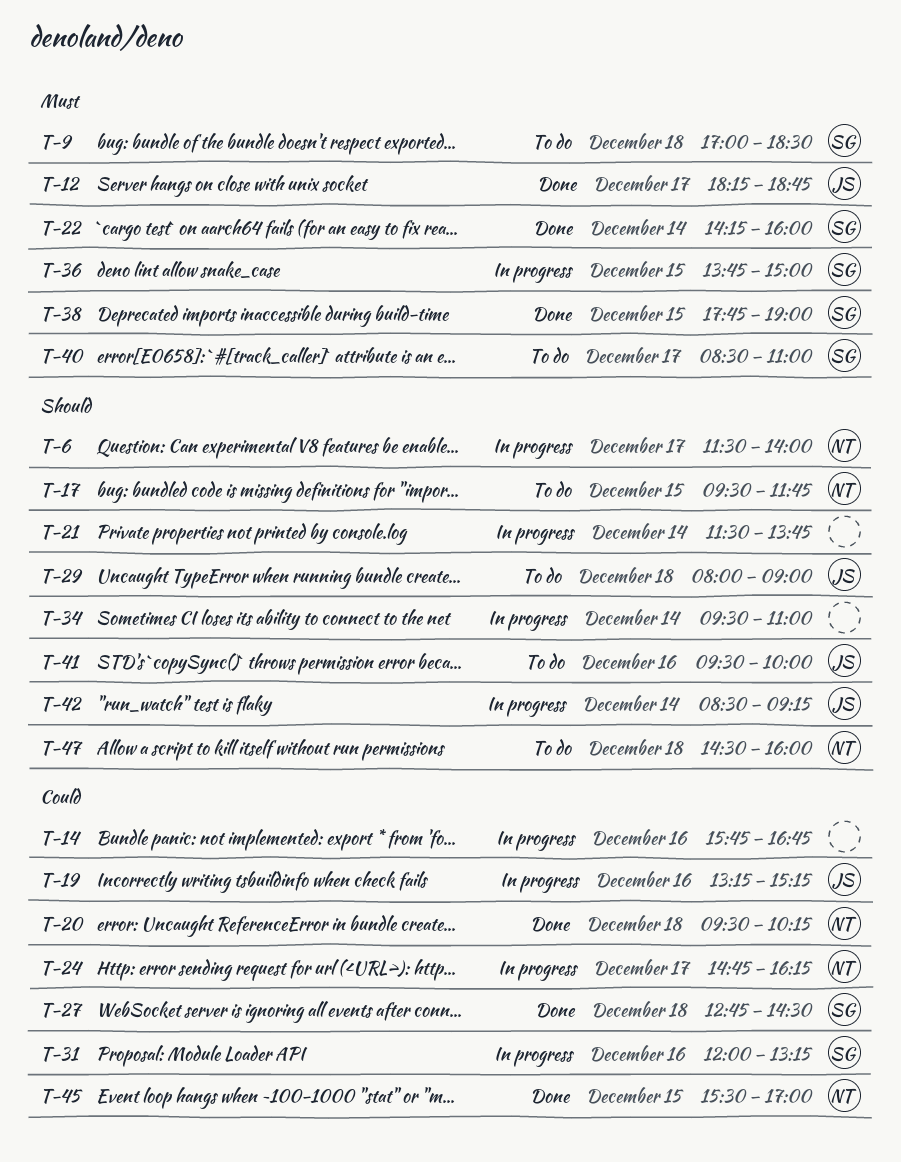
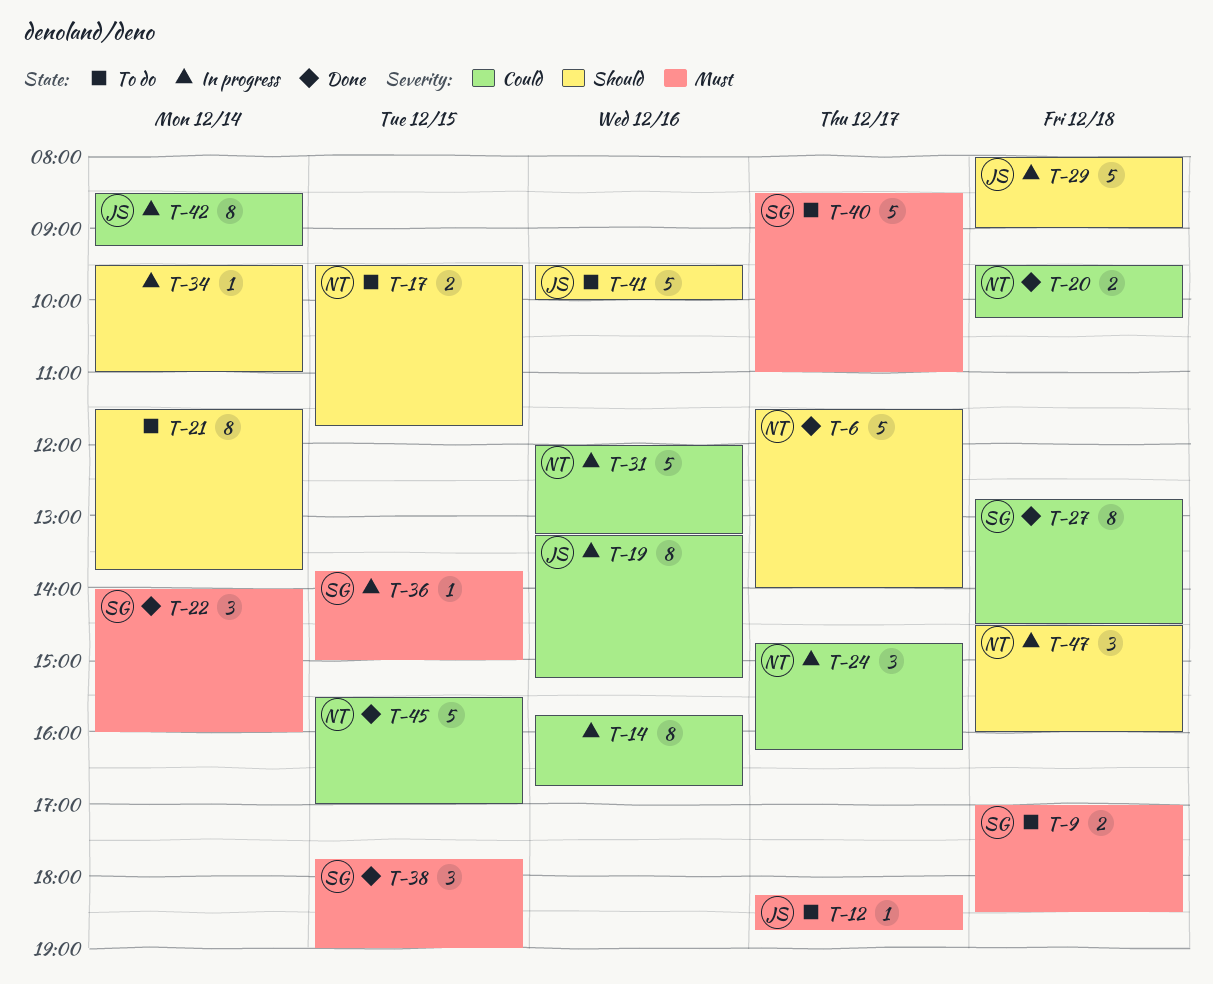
T-6, status: In progress -> Done
T-12, status: Done -> To do
T-21, status: In progress -> To do
T-22, begins: 14:15 -> 14:00
T-29, status: To do -> In progress
T-31, owner: SG -> NT
T-42, priority: Should -> Could
T-47, status: To do -> In progress

